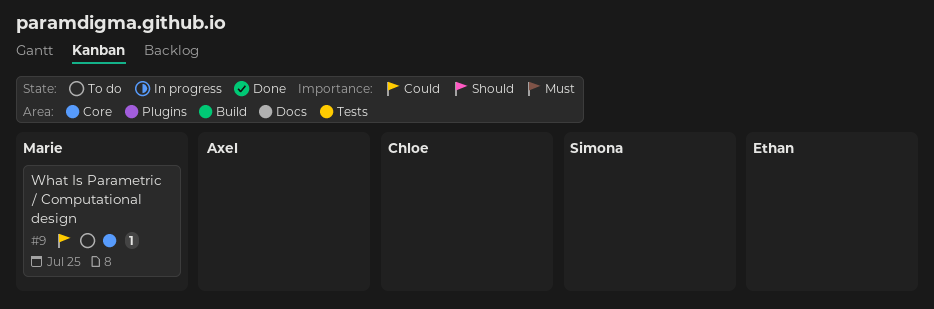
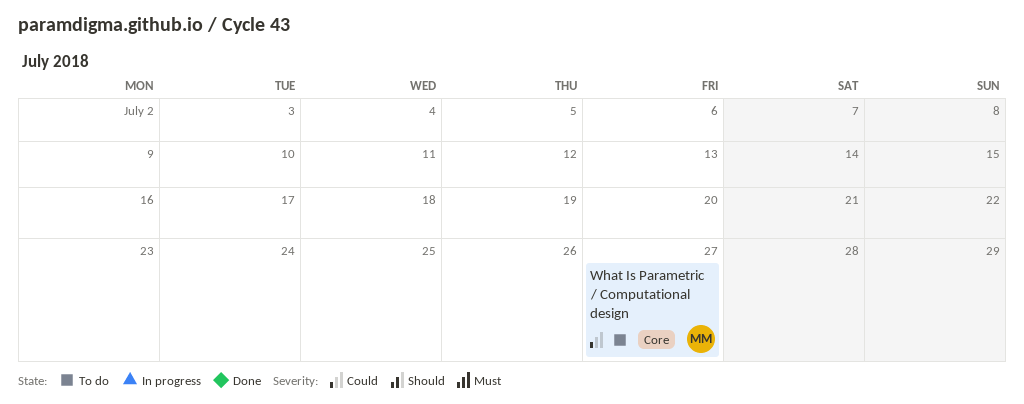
What Is Parametric / Computational design, due: Jul 25 -> Jul 27

